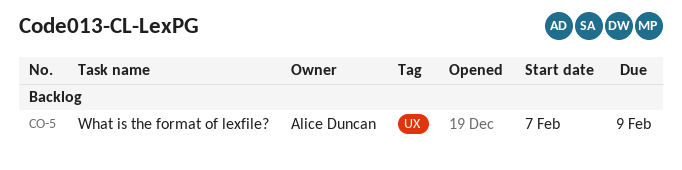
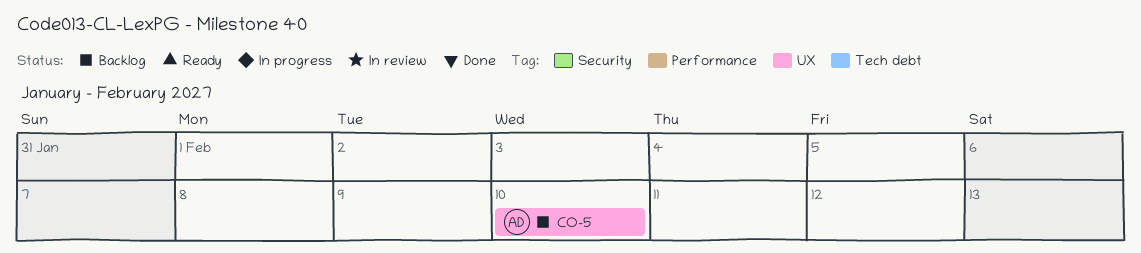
CO-5, start: Feb 7 -> Feb 10
CO-5, due: Feb 9 -> Feb 10

